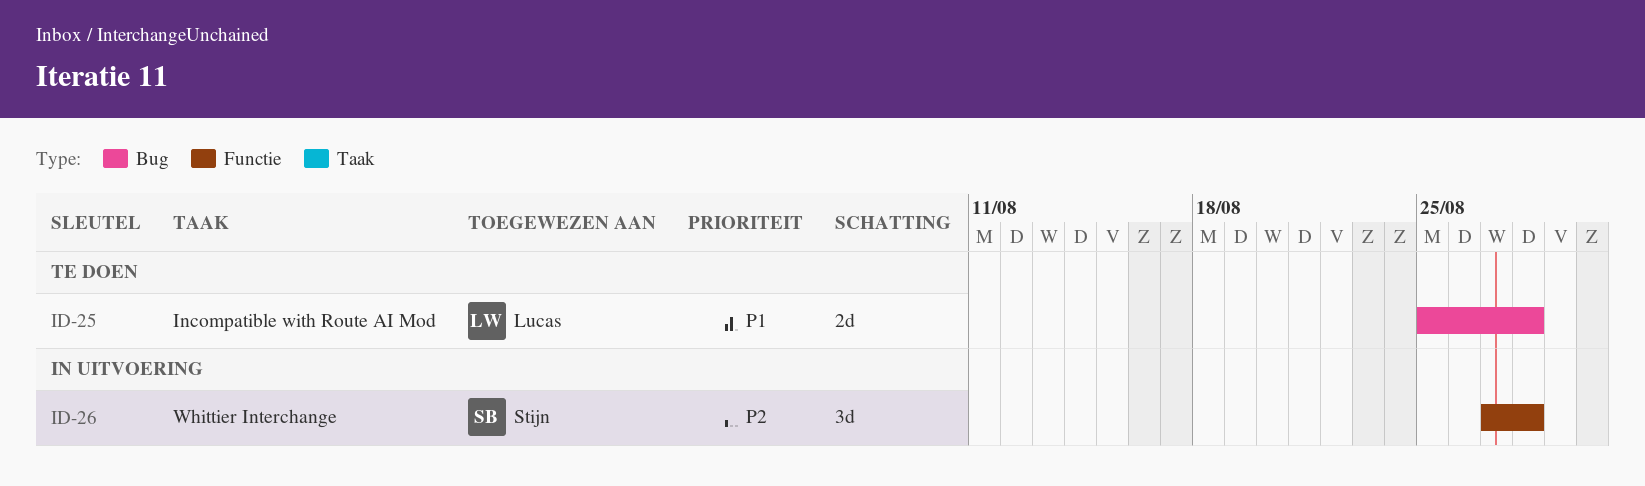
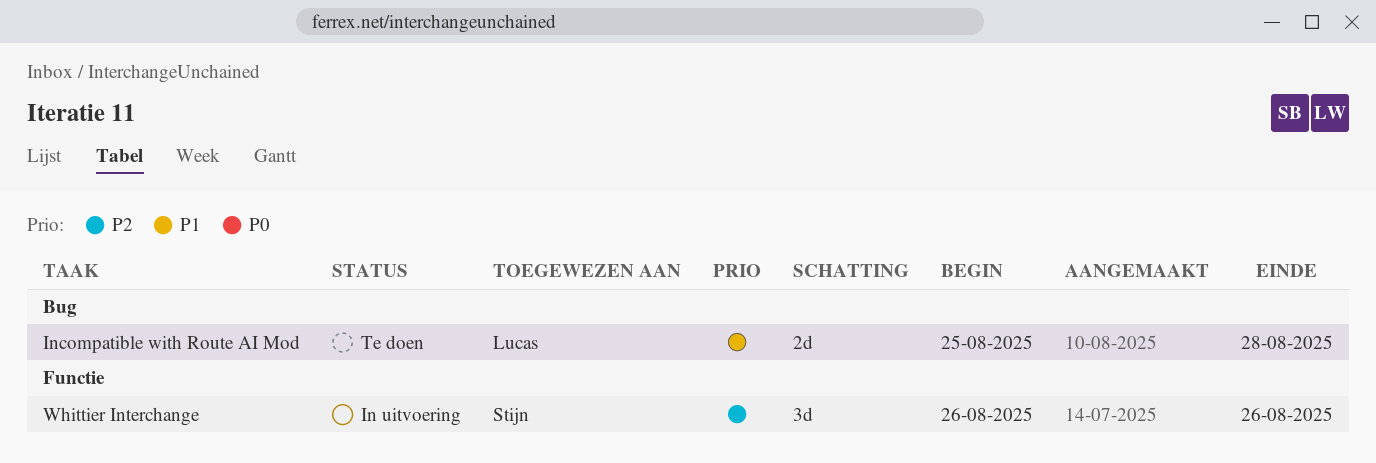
Whittier Interchange, start: Aug 27 -> Aug 26
Whittier Interchange, due: Aug 28 -> Aug 26

